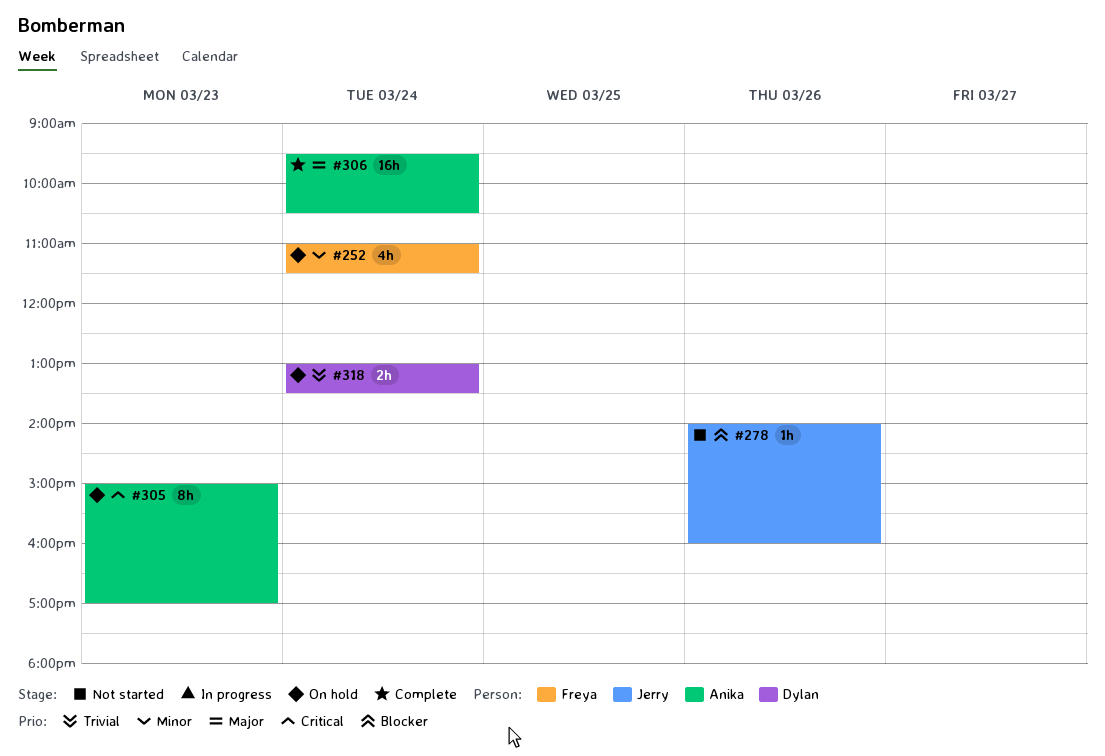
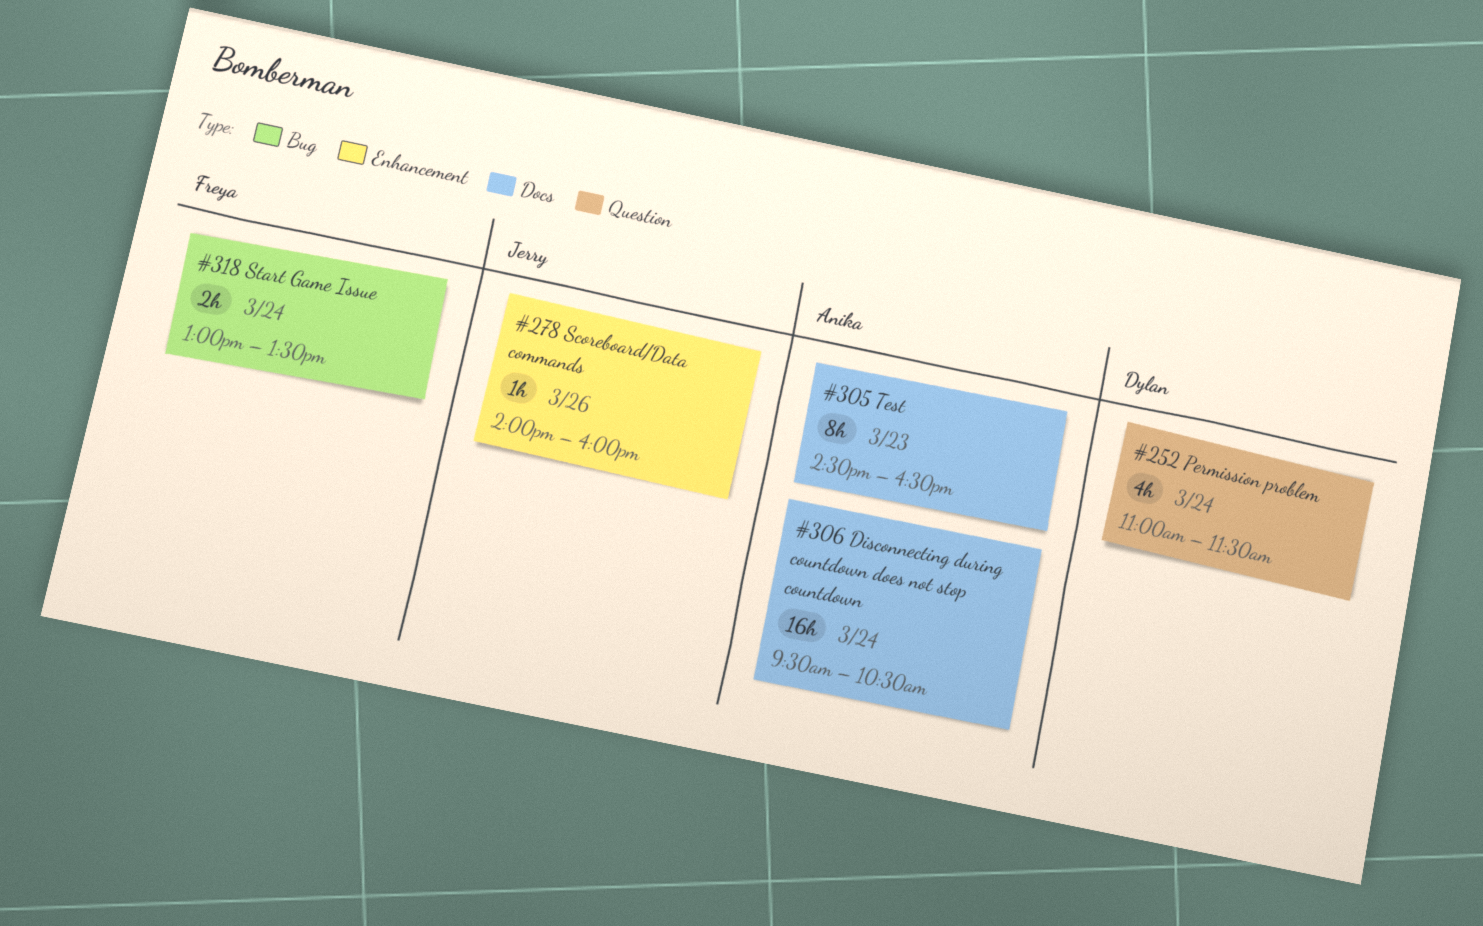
#252, owner: Freya -> Dylan
#305, begins: 15:00 -> 14:30
#305, ends: 17:00 -> 16:30
#318, owner: Dylan -> Freya

